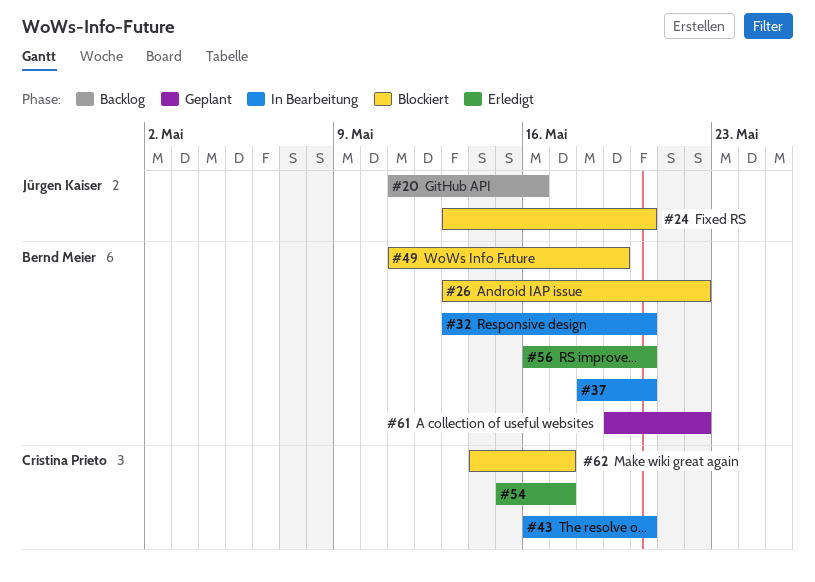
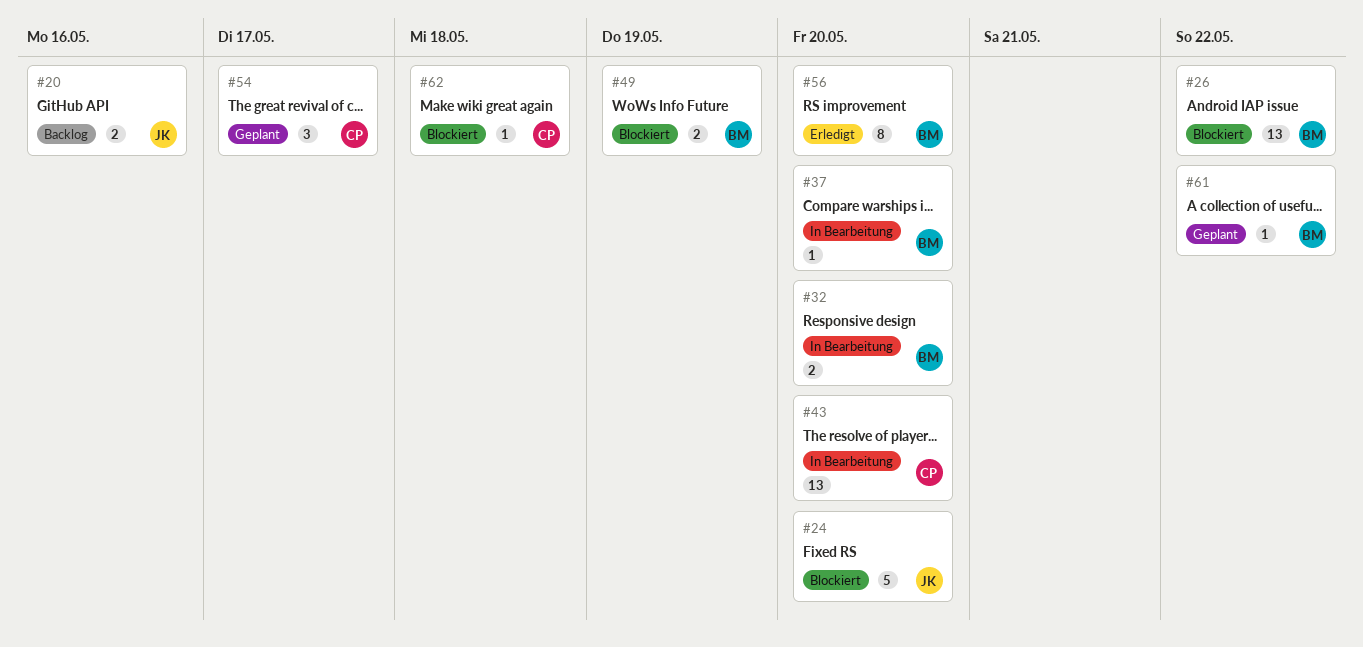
#54, status: Erledigt -> Geplant
#62, due: May 17 -> May 18

